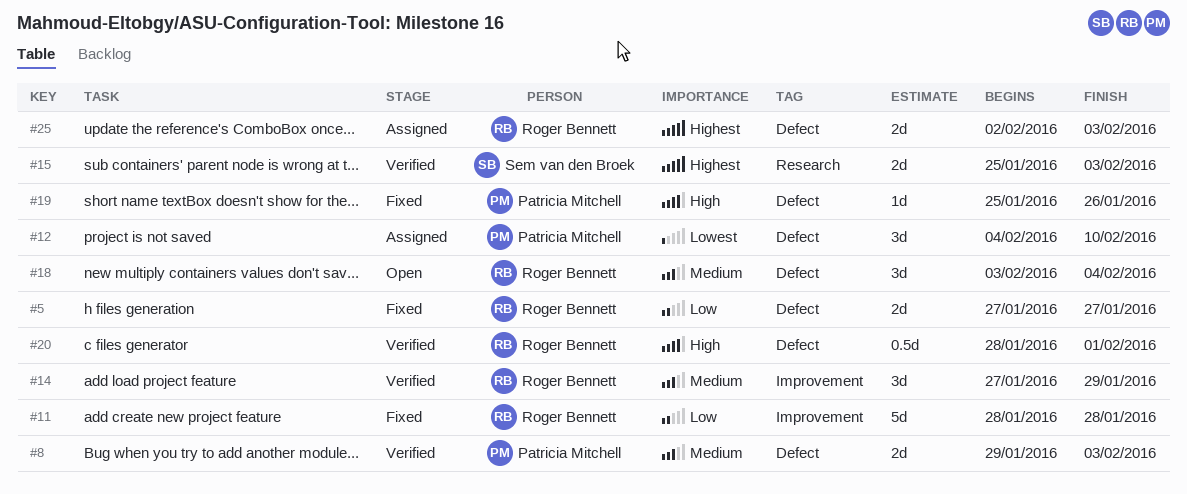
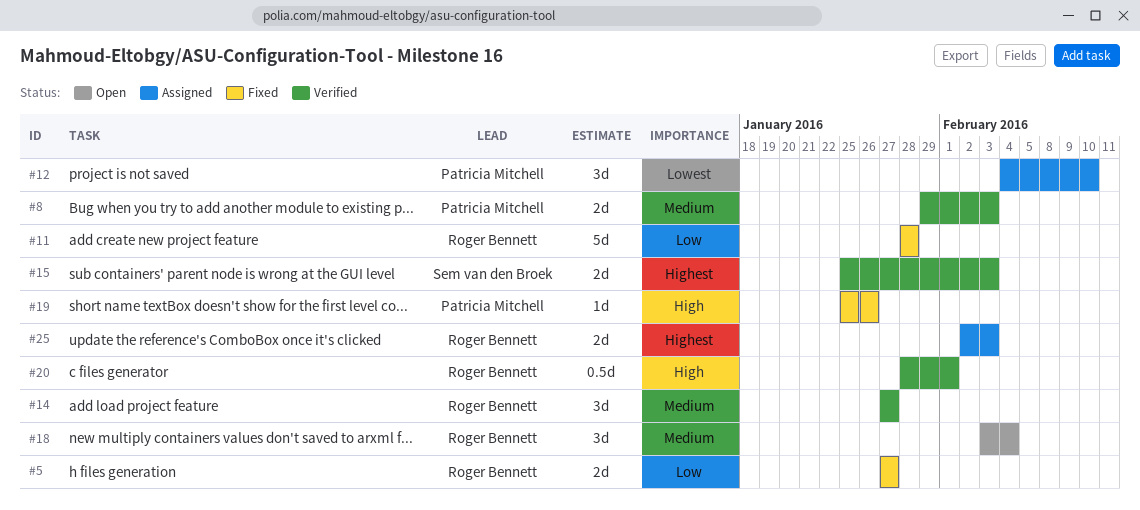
#14, due: Jan 29 -> Jan 27

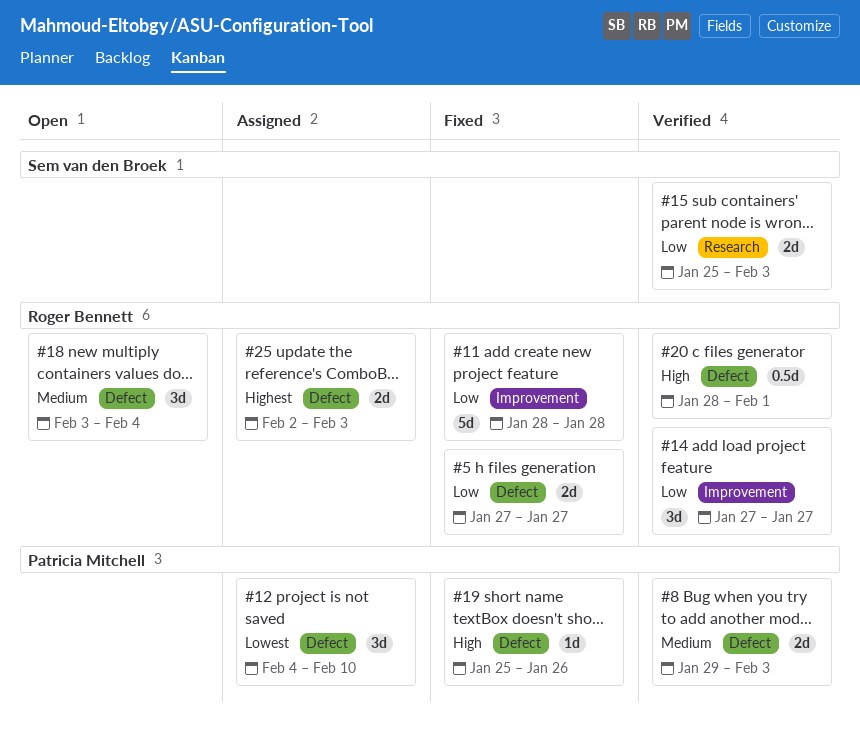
#14, priority: Medium -> Low
#15, priority: Highest -> Low

